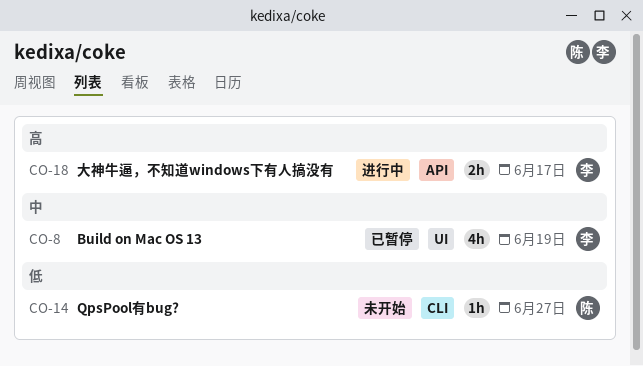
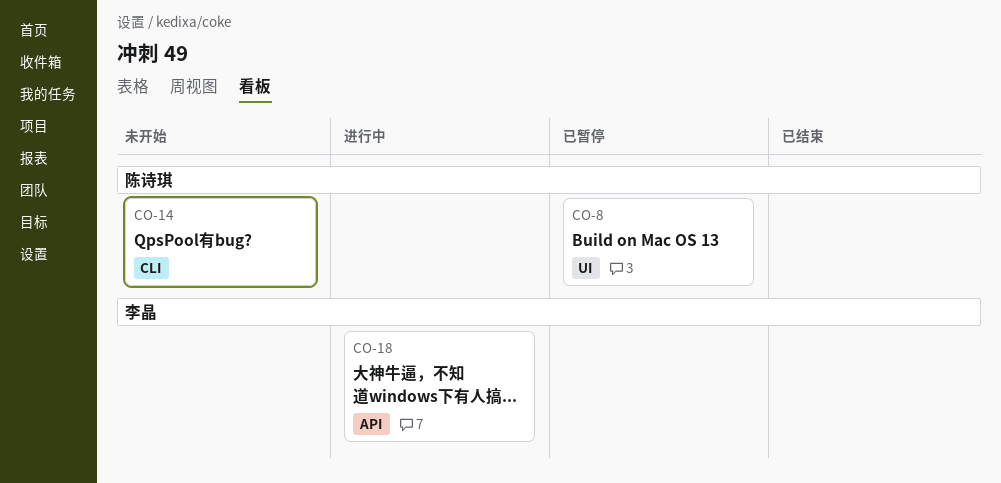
CO-8, owner: 李晶 -> 陈诗琪

